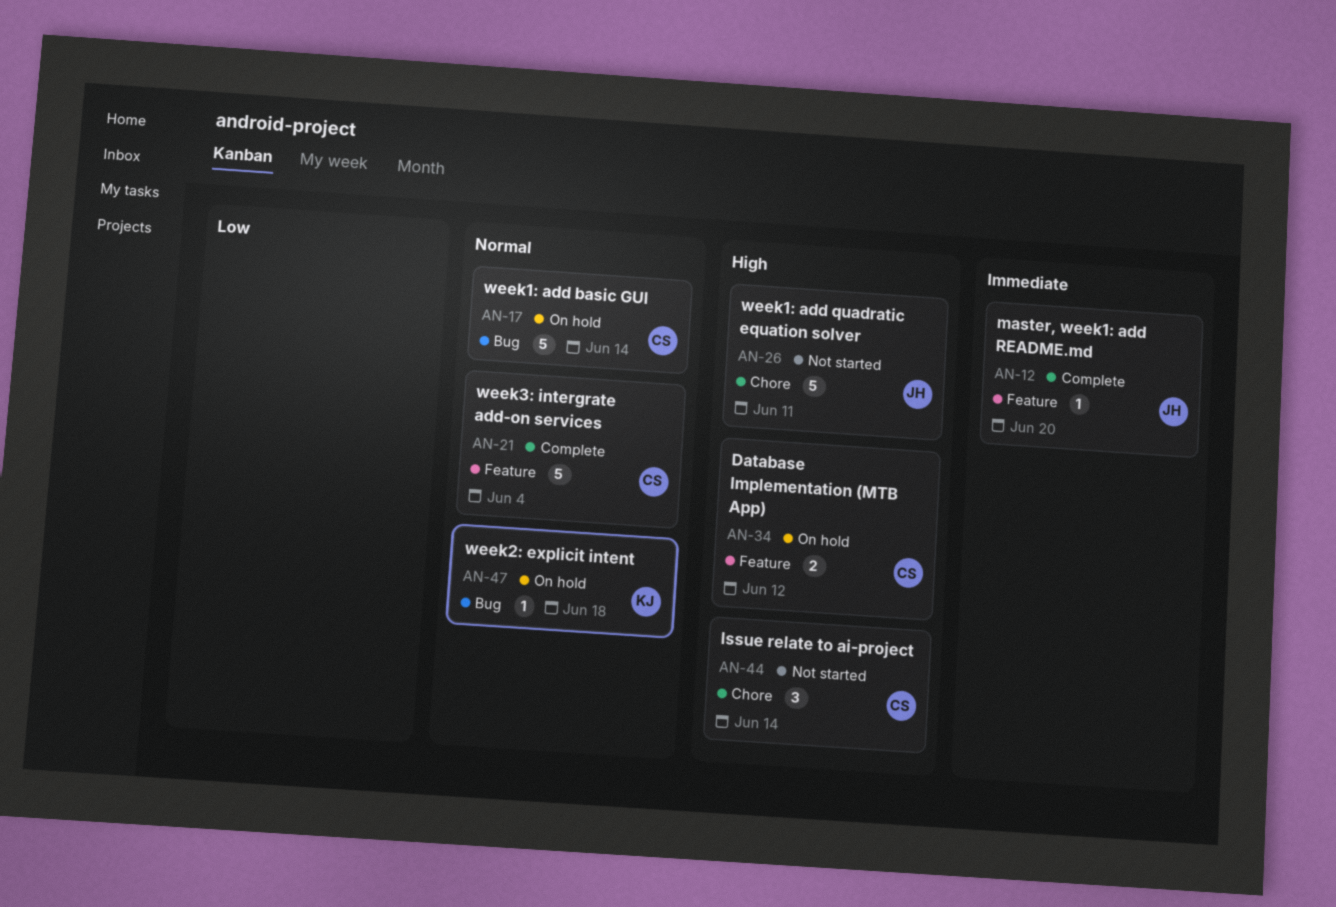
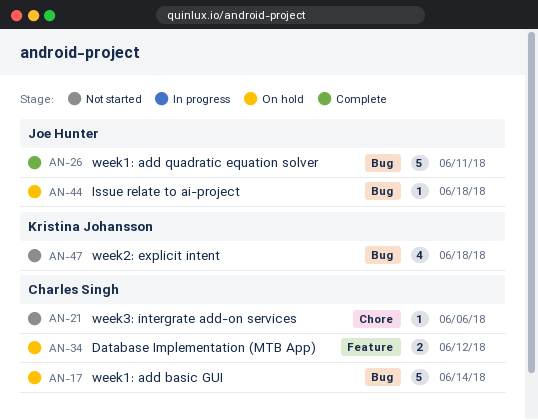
AN-12: present -> none
AN-21, status: Complete -> Not started
AN-21, label: Feature -> Chore
AN-21, estimate: 5 -> 1
AN-21, due: Jun 4 -> Jun 6
AN-26, status: Not started -> Complete
AN-26, label: Chore -> Bug
AN-44, status: Not started -> On hold
AN-44, owner: Charles Singh -> Joe Hunter
AN-44, label: Chore -> Bug
AN-44, estimate: 3 -> 1
AN-44, due: Jun 14 -> Jun 18
AN-47, status: On hold -> Not started
AN-47, estimate: 1 -> 4

